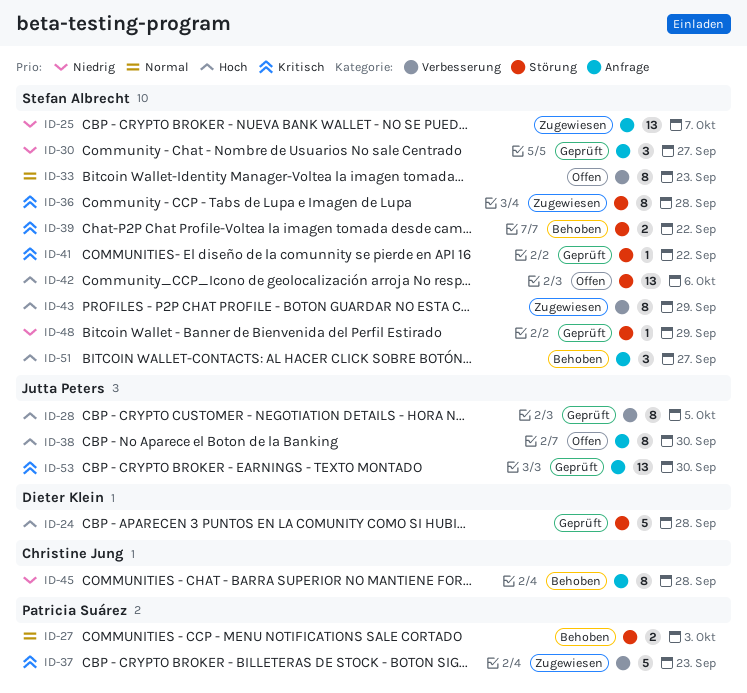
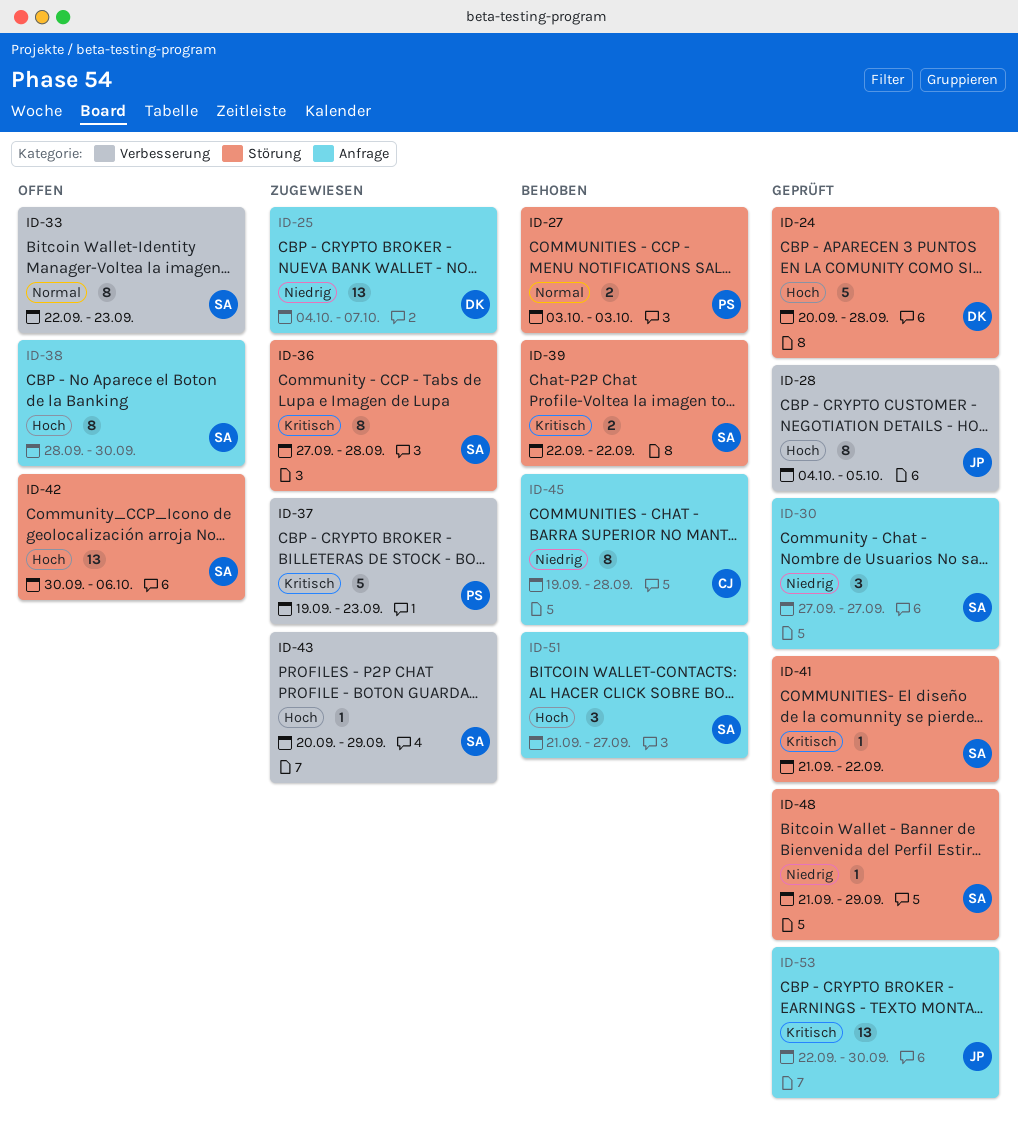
ID-25, owner: Stefan Albrecht -> Dieter Klein
ID-38, owner: Jutta Peters -> Stefan Albrecht
ID-43, estimate: 8 -> 1

